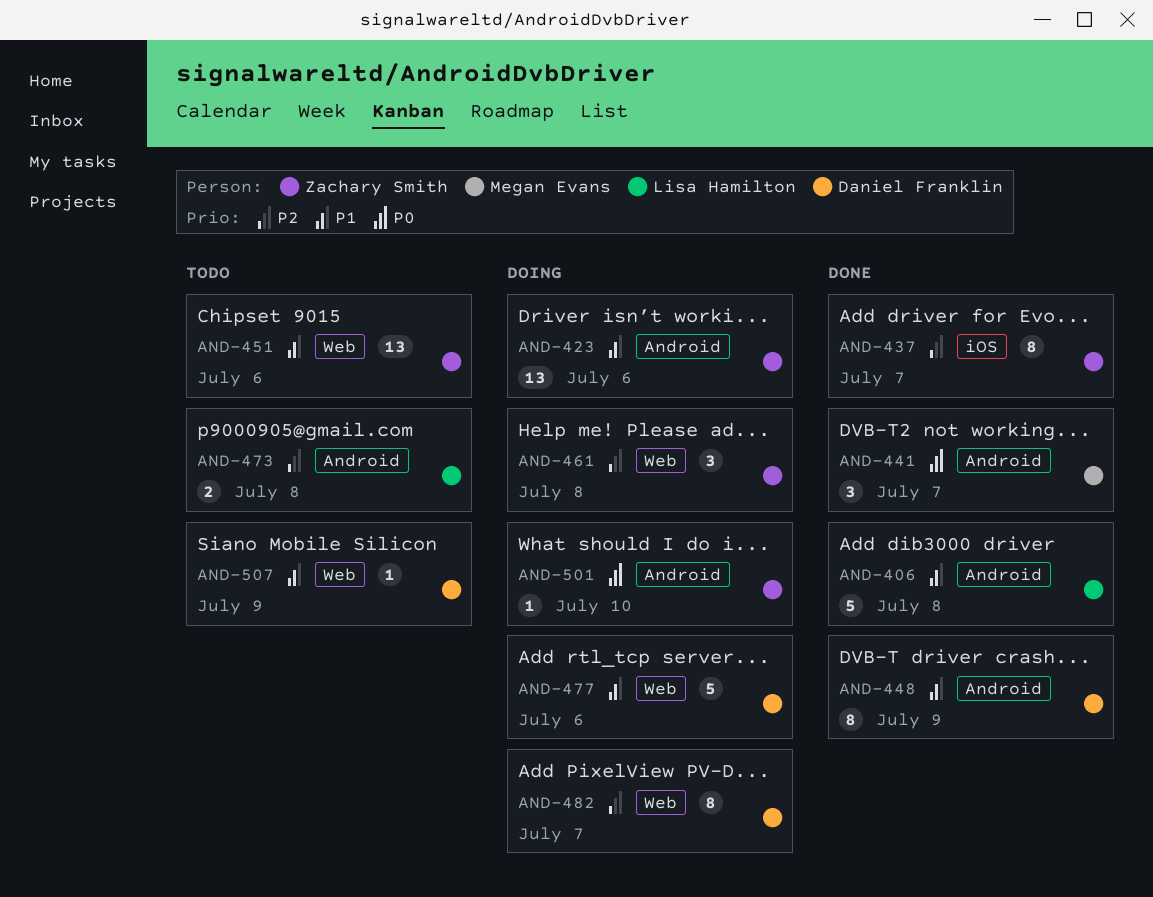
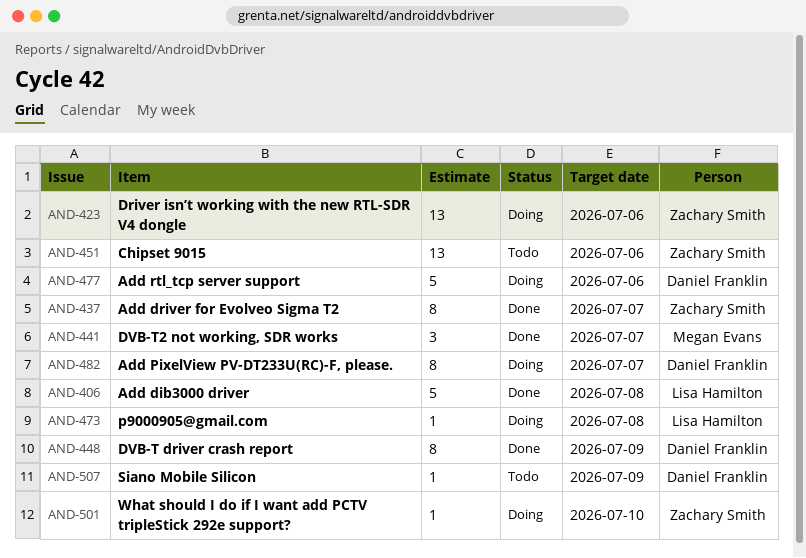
AND-461: present -> none
AND-473, status: Todo -> Doing
AND-473, estimate: 2 -> 1

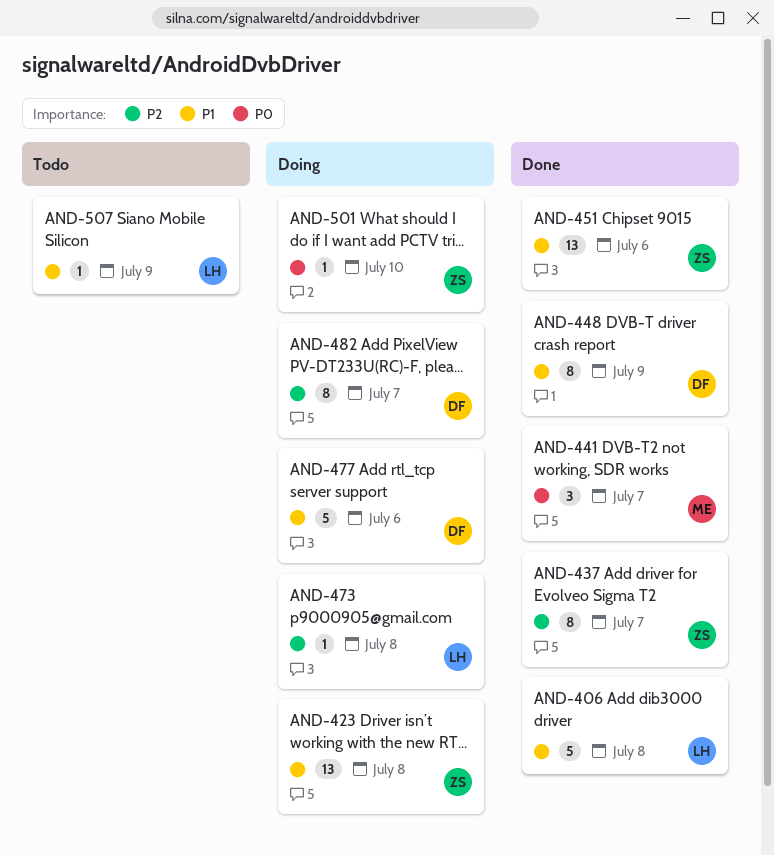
AND-423, due: Jul 6 -> Jul 8
AND-451, status: Todo -> Done
AND-507, owner: Daniel Franklin -> Lisa Hamilton

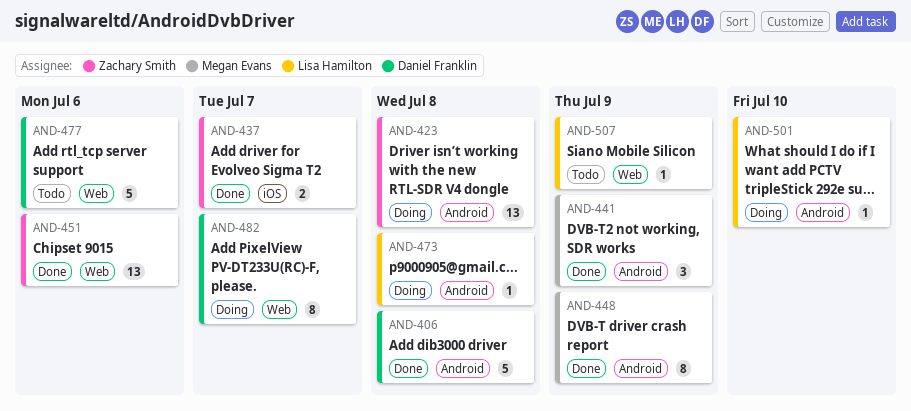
AND-406, owner: Lisa Hamilton -> Daniel Franklin
AND-437, estimate: 8 -> 2
AND-441, due: Jul 7 -> Jul 9
AND-448, owner: Daniel Franklin -> Megan Evans
AND-477, status: Doing -> Todo
AND-501, owner: Zachary Smith -> Lisa Hamilton

